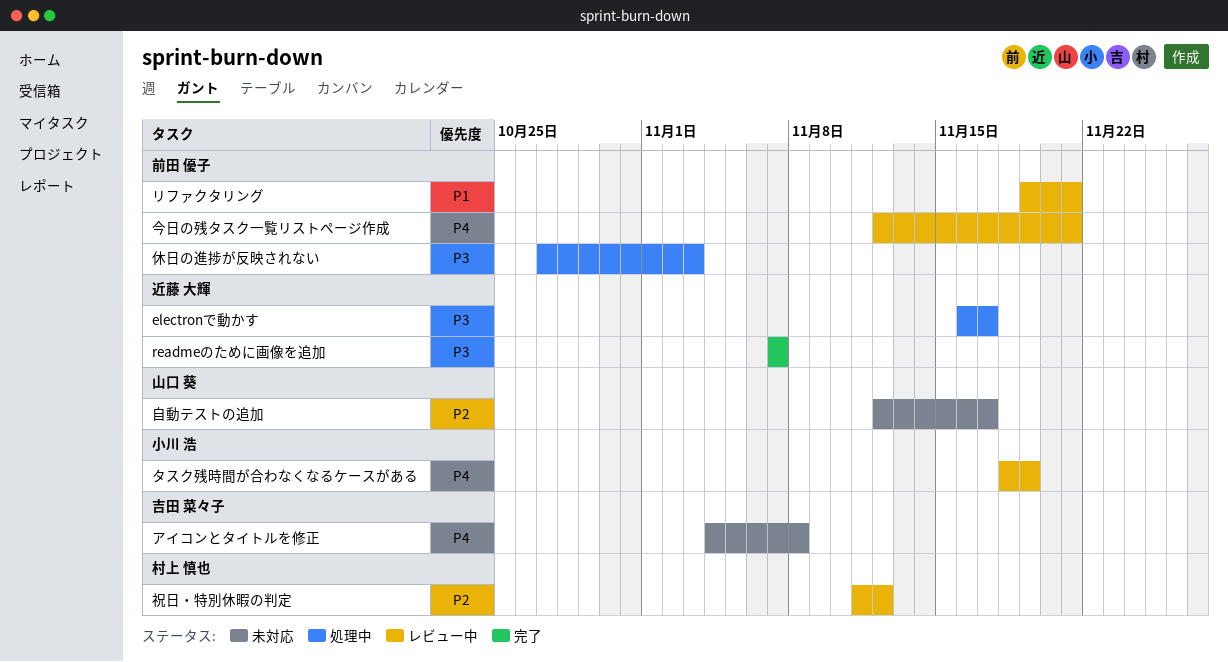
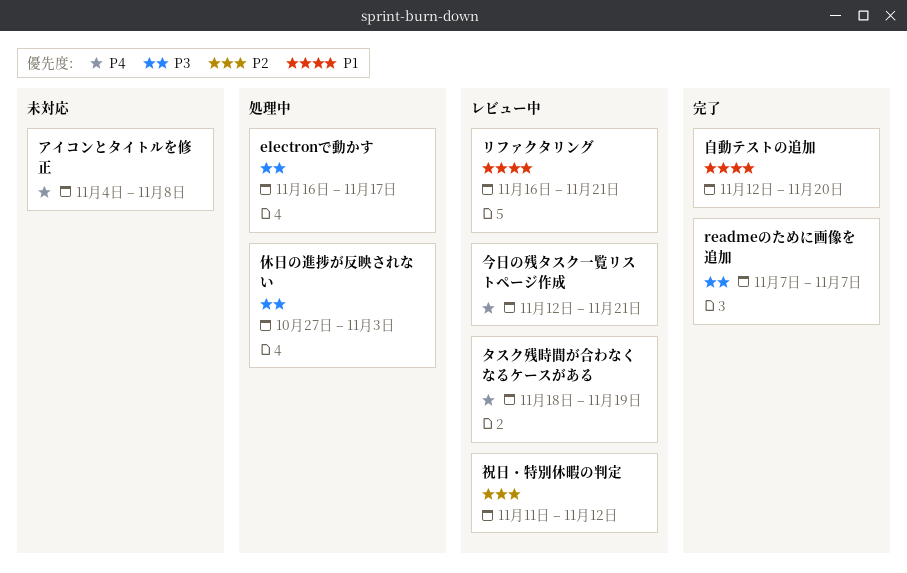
リファクタリング, start: Nov 19 -> Nov 16
自動テストの追加, status: 未対応 -> 完了
自動テストの追加, priority: P2 -> P1
自動テストの追加, due: Nov 17 -> Nov 20

